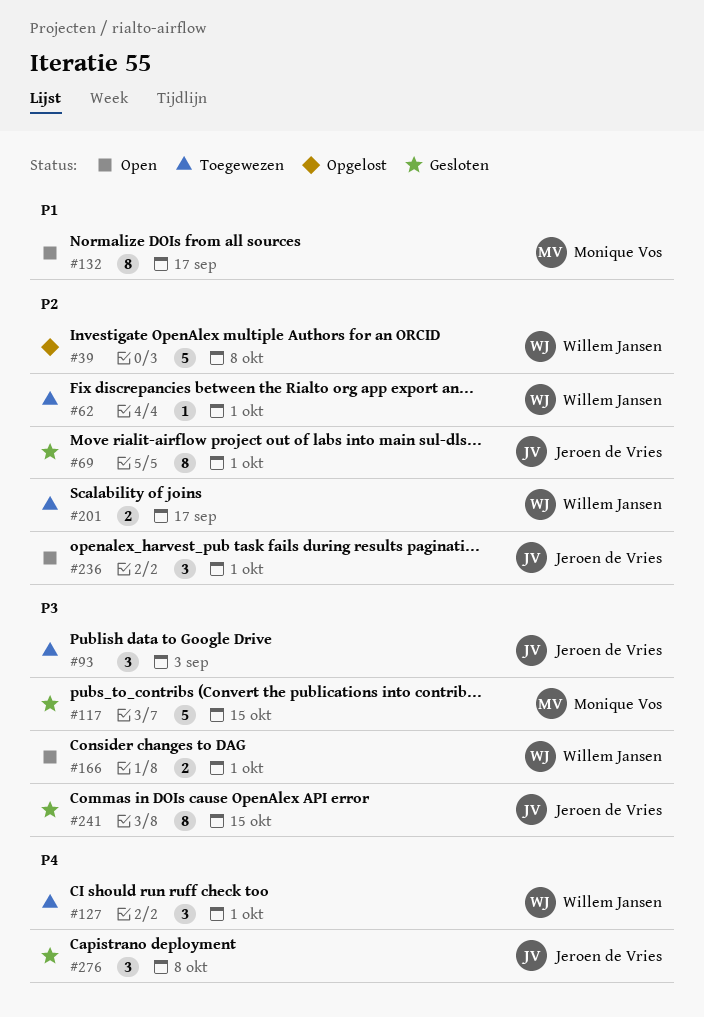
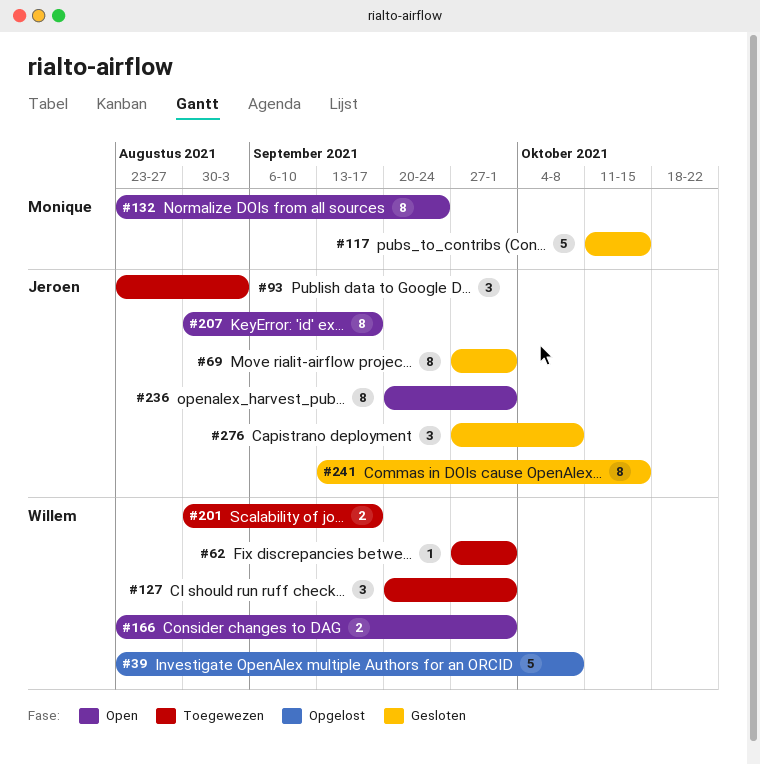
#132, due: Sep 17 -> Sep 24
#207: none -> present
#236, estimate: 3 -> 8

